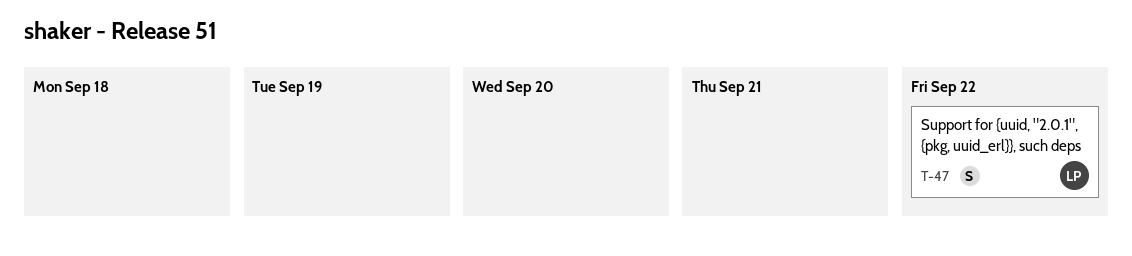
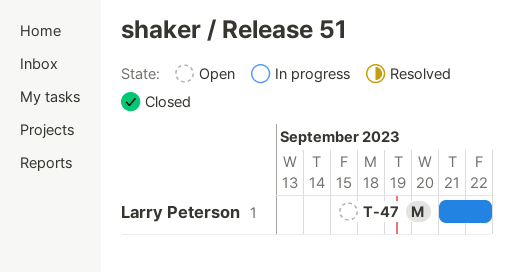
T-47, estimate: S -> M

